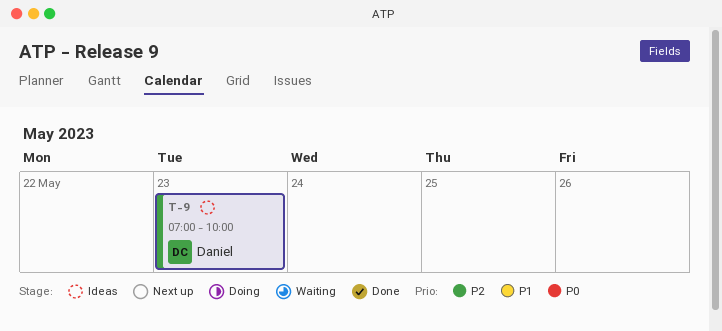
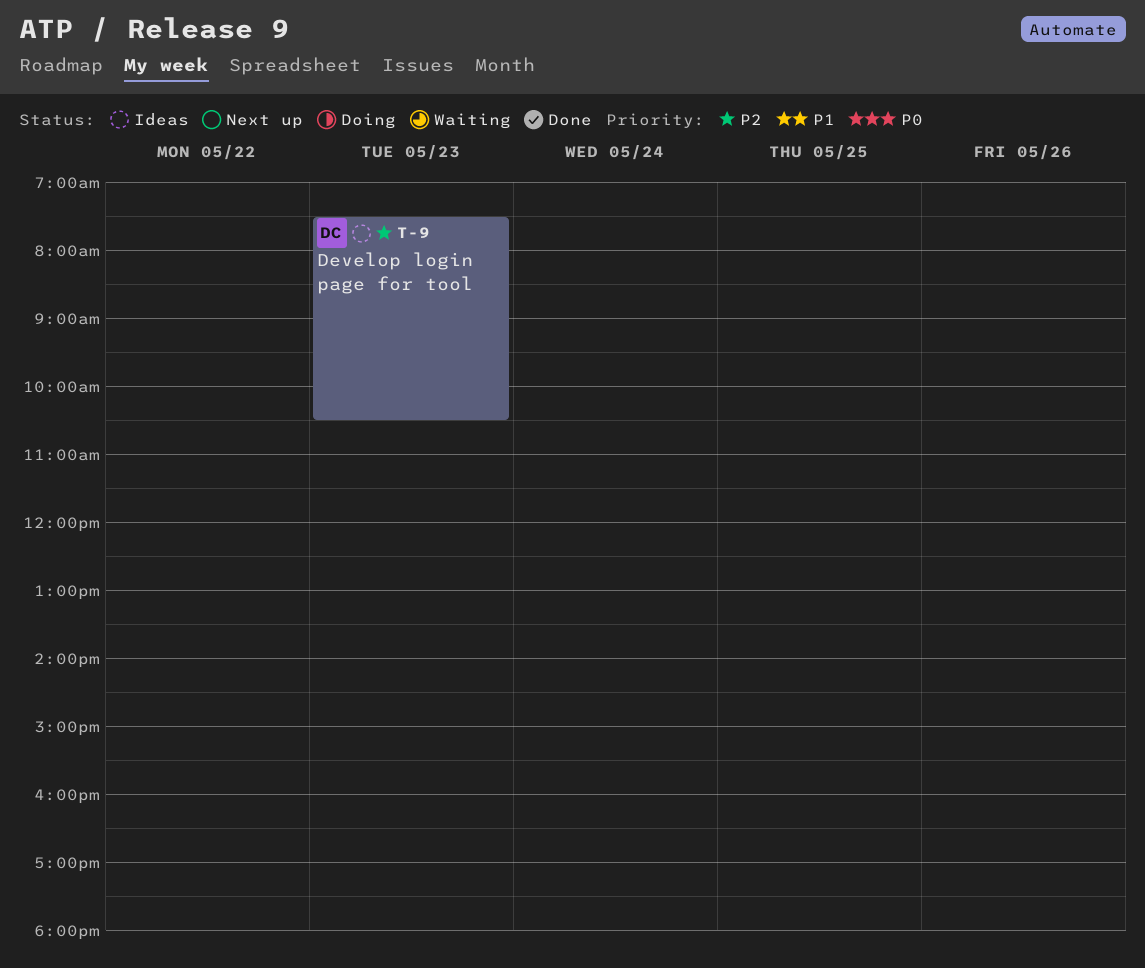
T-9, begins: 07:00 -> 07:30
T-9, ends: 10:00 -> 10:30

